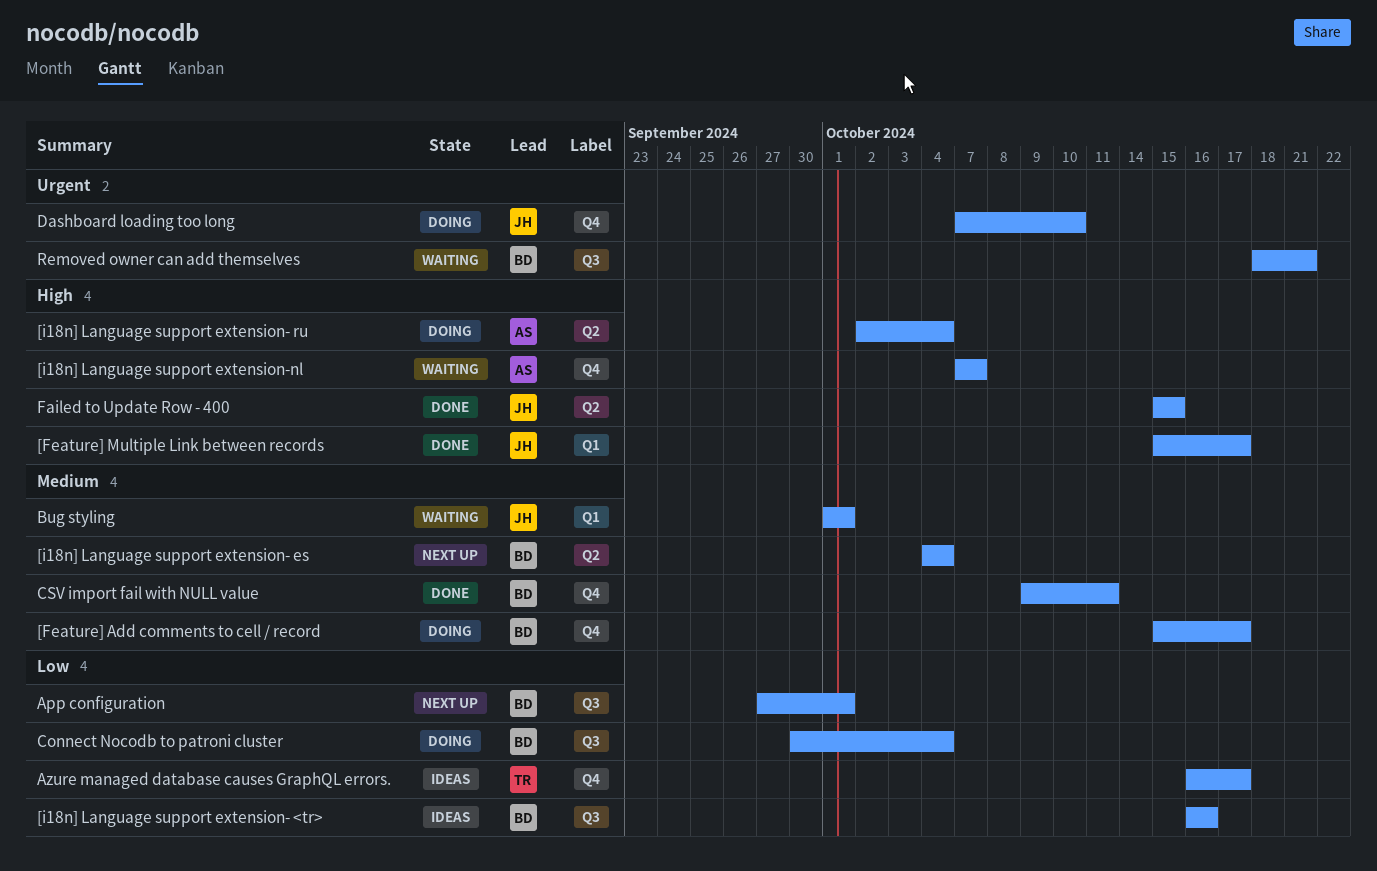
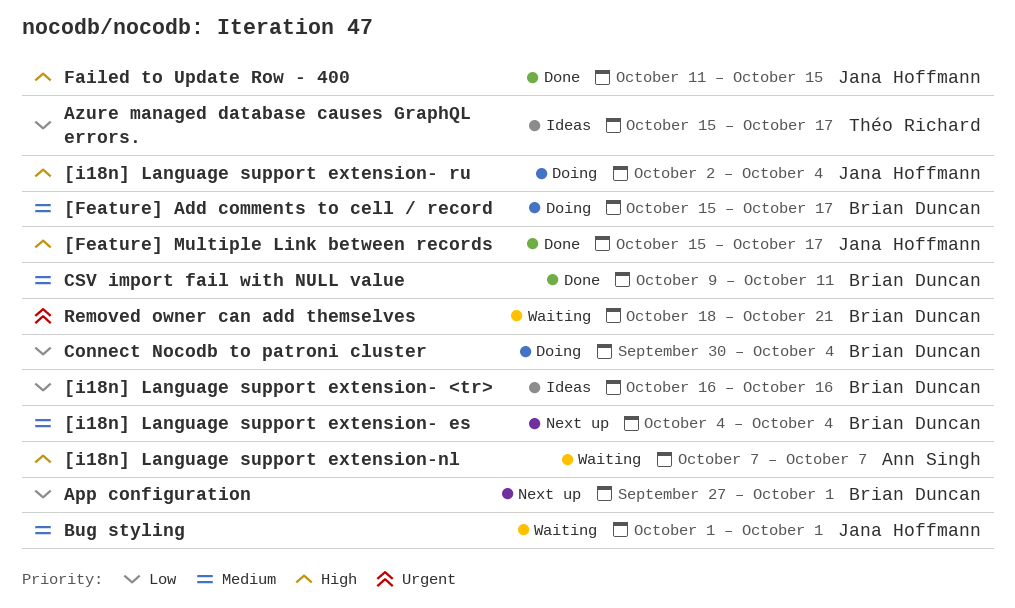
[i18n] Language support extension- ru, owner: Ann Singh -> Jana Hoffmann
Azure managed database causes GraphQL errors., start: Oct 16 -> Oct 15
Dashboard loading too long: present -> none
Failed to Update Row - 400, start: Oct 15 -> Oct 11

